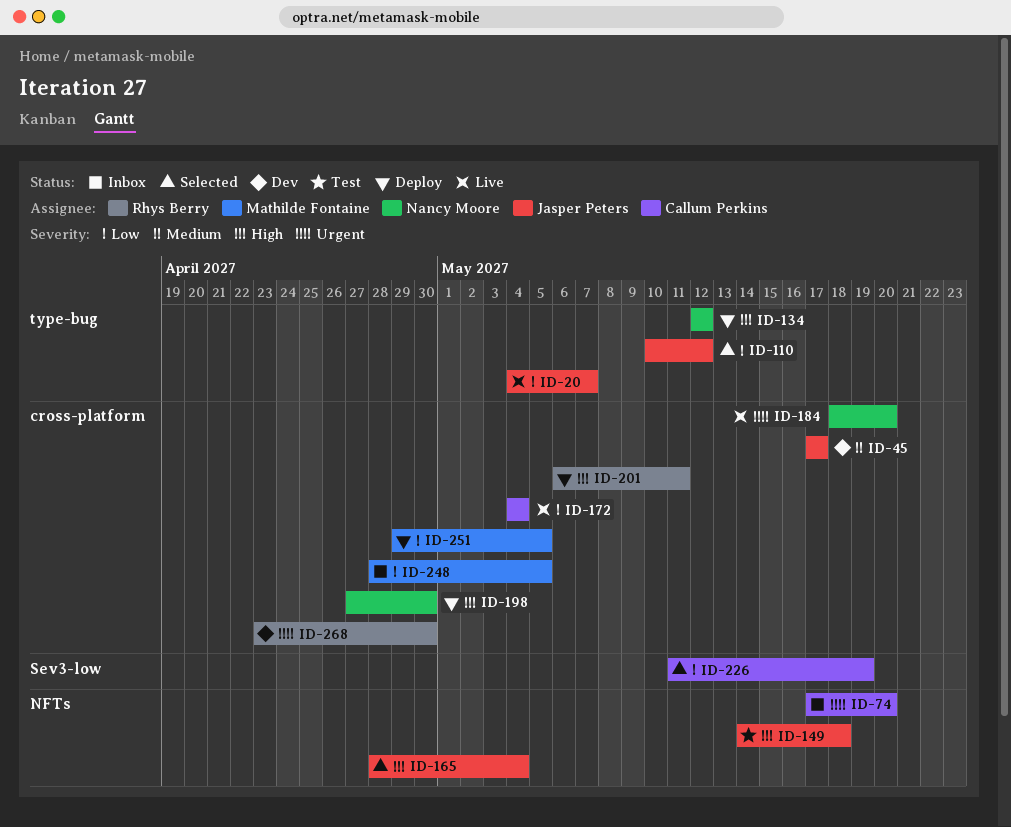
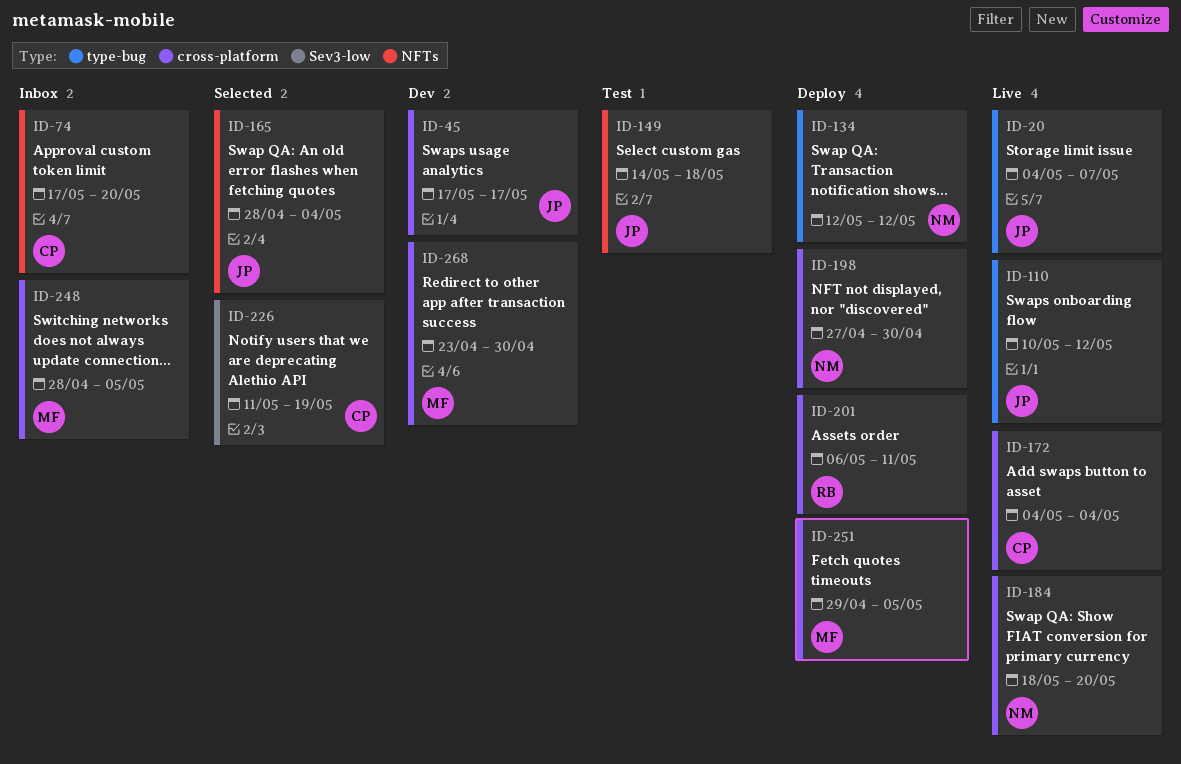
ID-110, status: Selected -> Live
ID-268, owner: Rhys Berry -> Mathilde Fontaine

